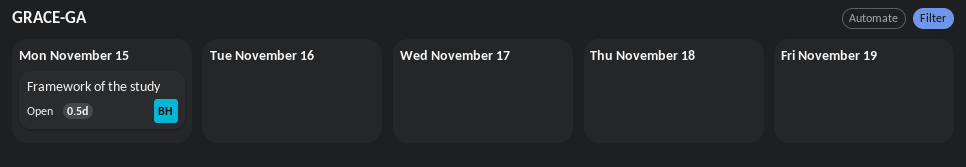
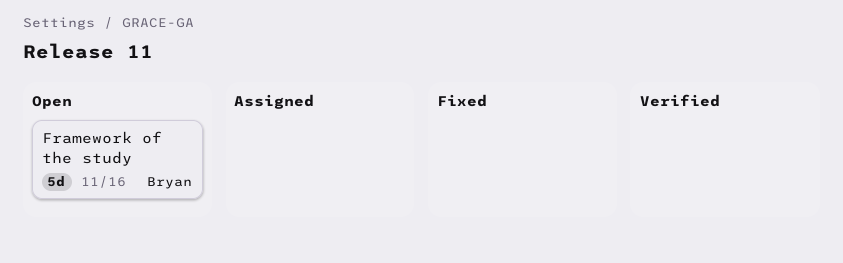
Framework of the study, estimate: 0.5d -> 5d
Framework of the study, due: Nov 15 -> Nov 16

